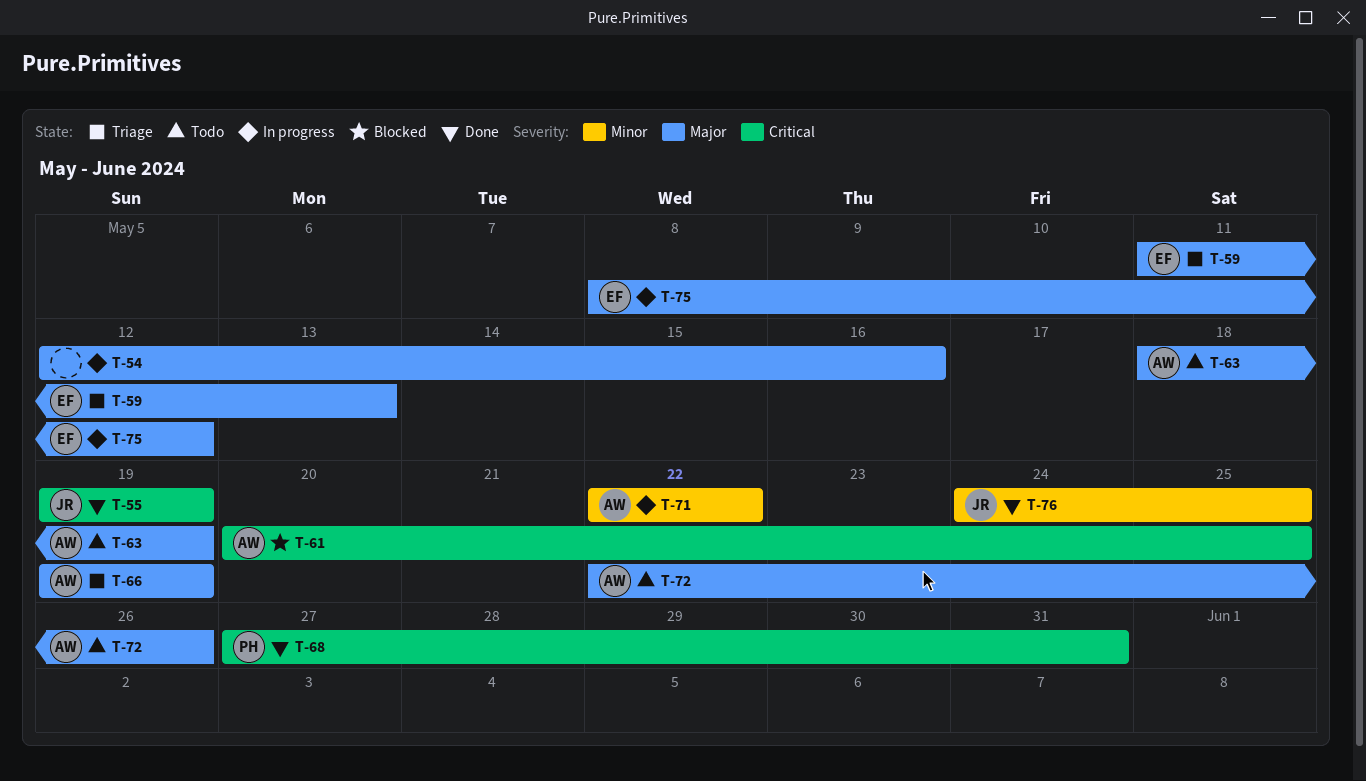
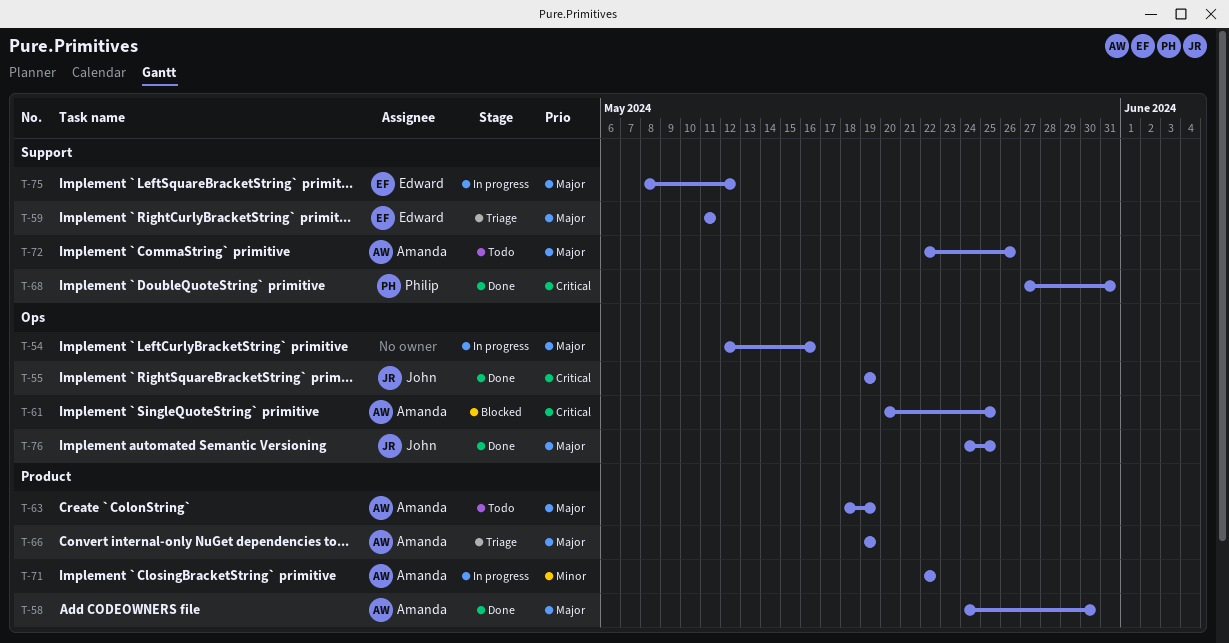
T-58: none -> present
T-59, due: May 13 -> May 11
T-76, priority: Minor -> Major

